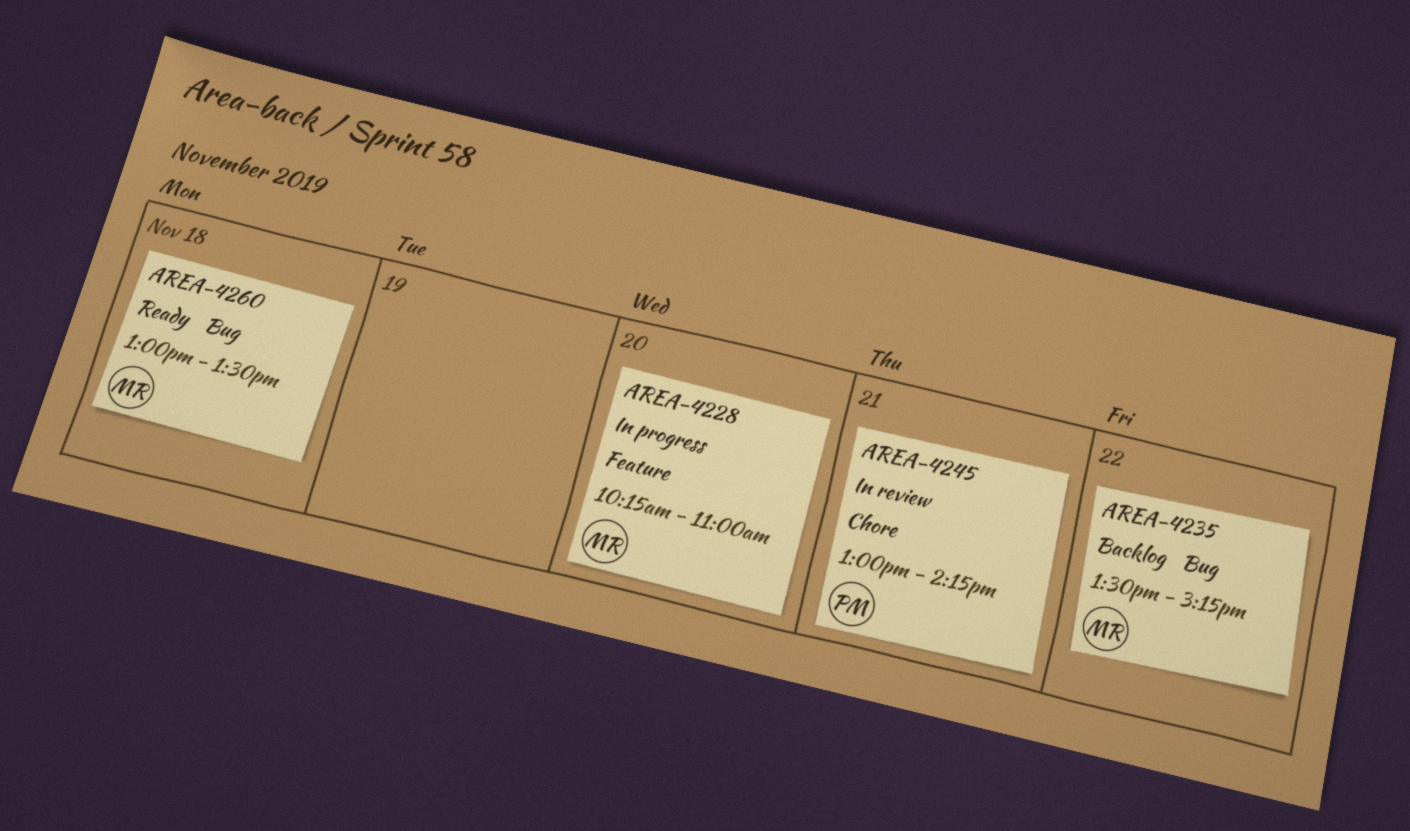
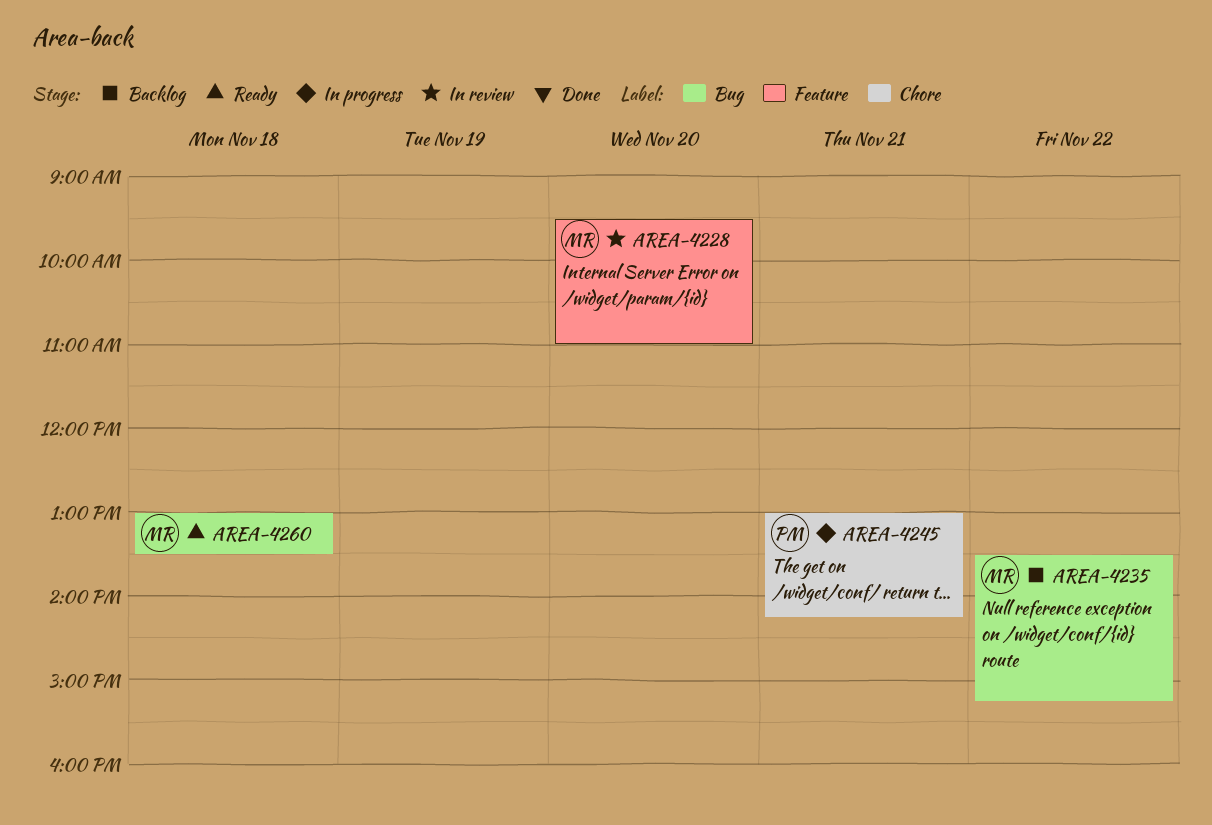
AREA-4228, status: In progress -> In review
AREA-4228, begins: 10:15 -> 09:30
AREA-4245, status: In review -> In progress

